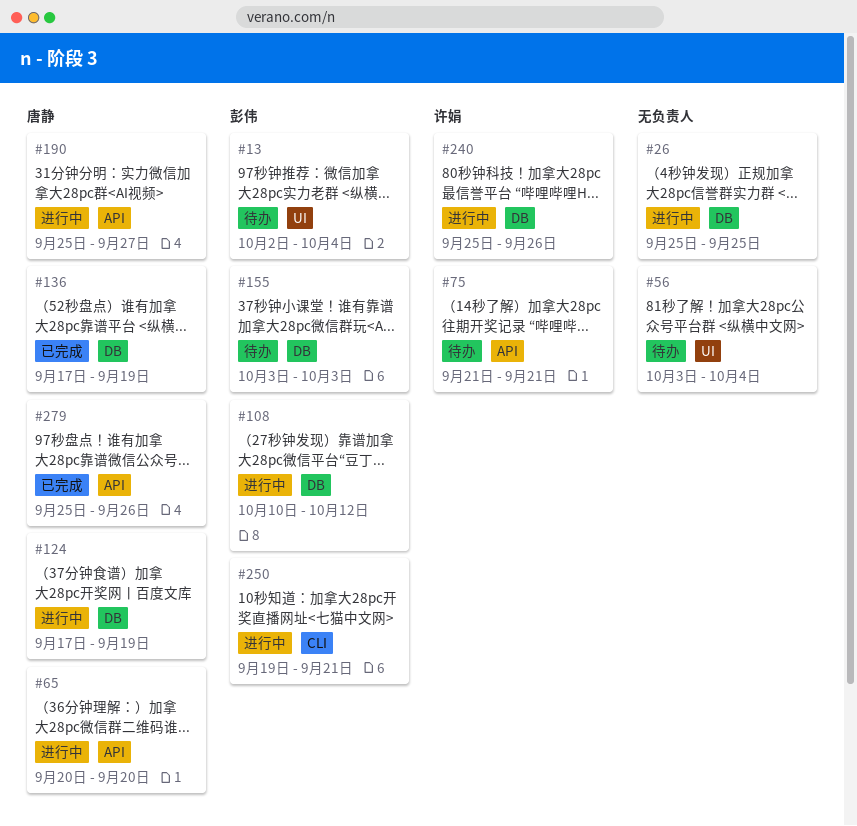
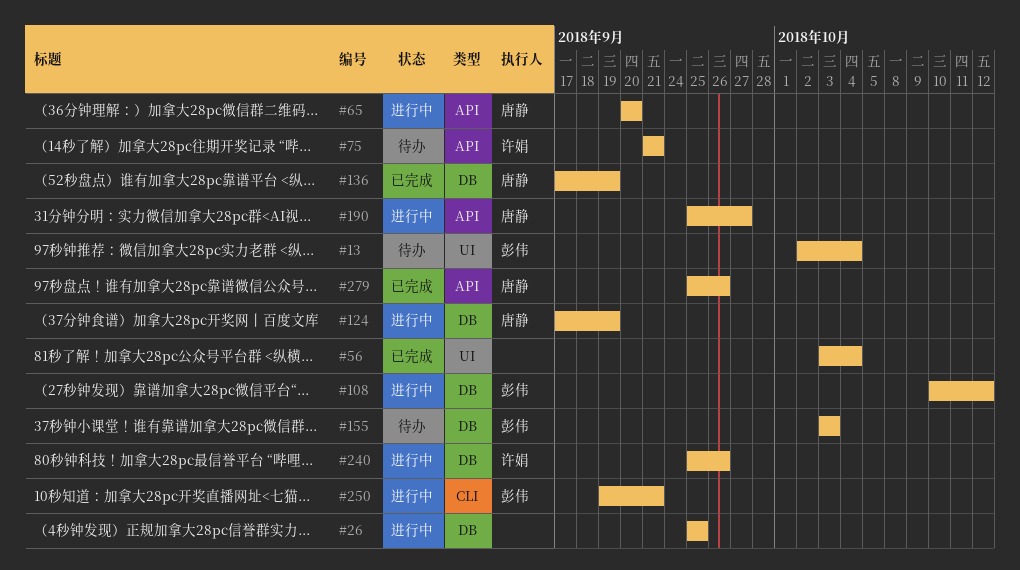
#56, status: 待办 -> 已完成

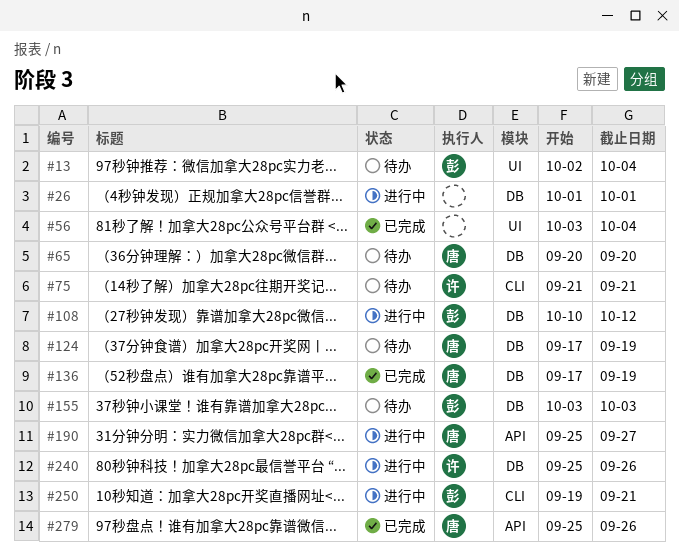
#26, start: Sep 25 -> Oct 1
#26, due: Sep 25 -> Oct 1
#65, status: 进行中 -> 待办
#65, label: API -> DB
#75, label: API -> CLI
#124, status: 进行中 -> 待办

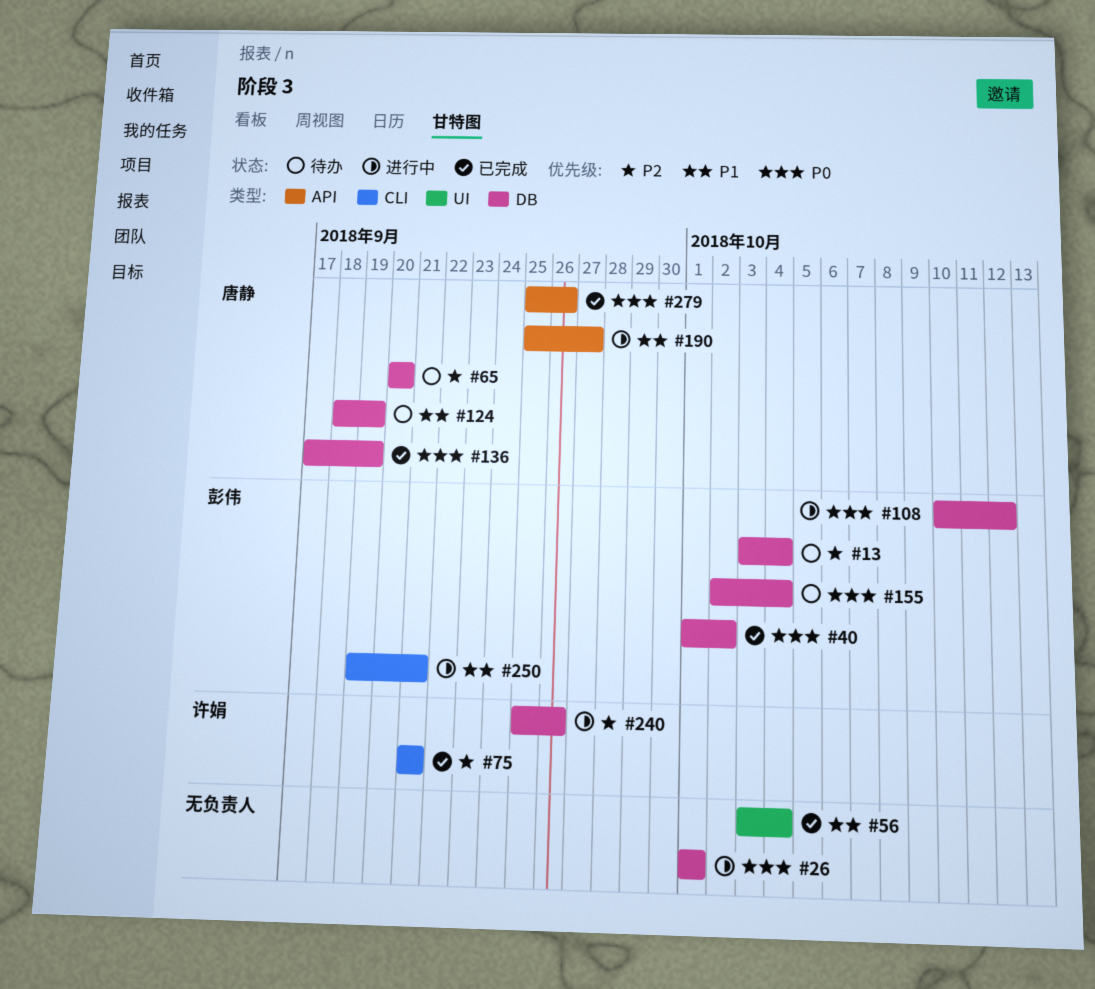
#13, label: UI -> DB
#13, start: Oct 2 -> Oct 3
#40: none -> present
#75, status: 待办 -> 已完成
#124, start: Sep 17 -> Sep 18
#155, start: Oct 3 -> Oct 2
#155, due: Oct 3 -> Oct 4

